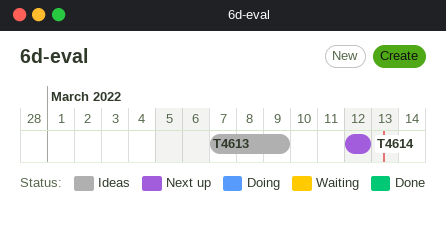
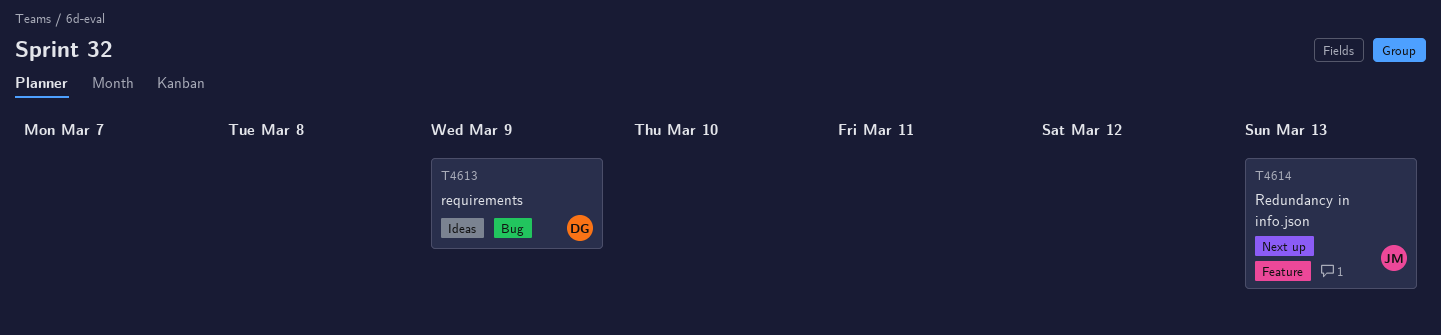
T4614, due: Mar 12 -> Mar 13

